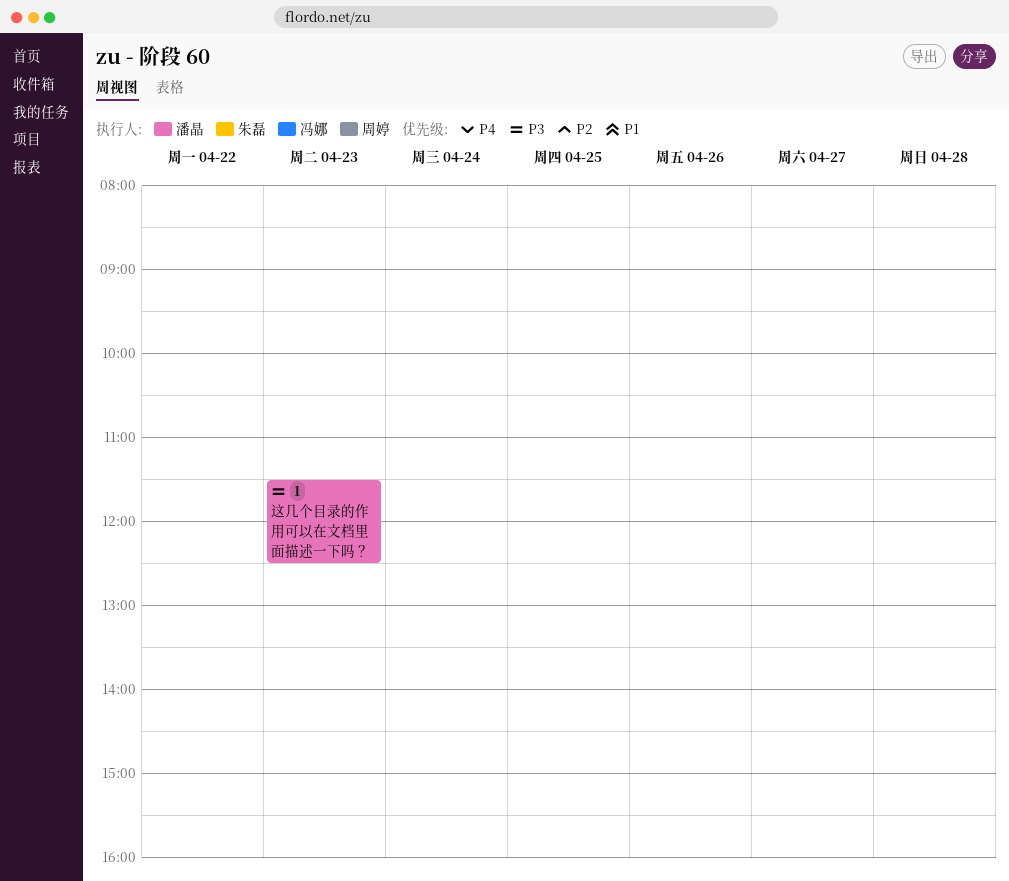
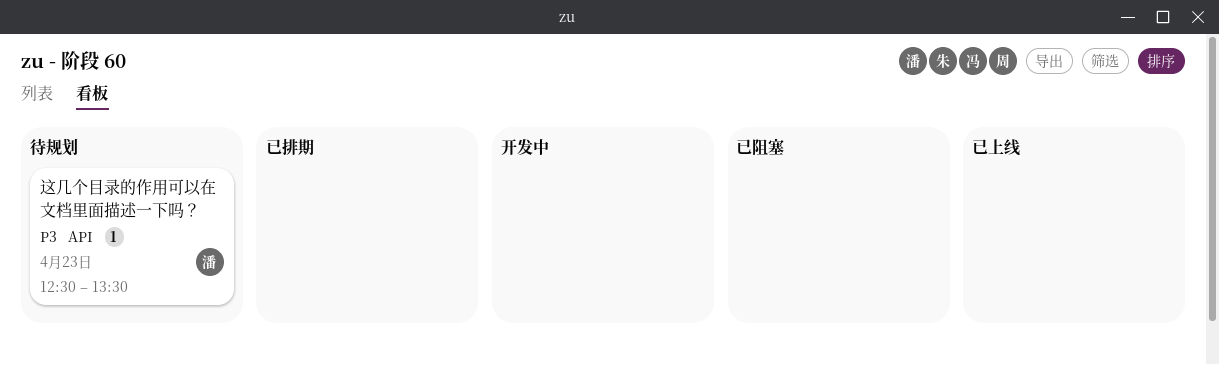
这几个目录的作用可以在文档里面描述一下吗？, begins: 11:30 -> 12:30
这几个目录的作用可以在文档里面描述一下吗？, ends: 12:30 -> 13:30

